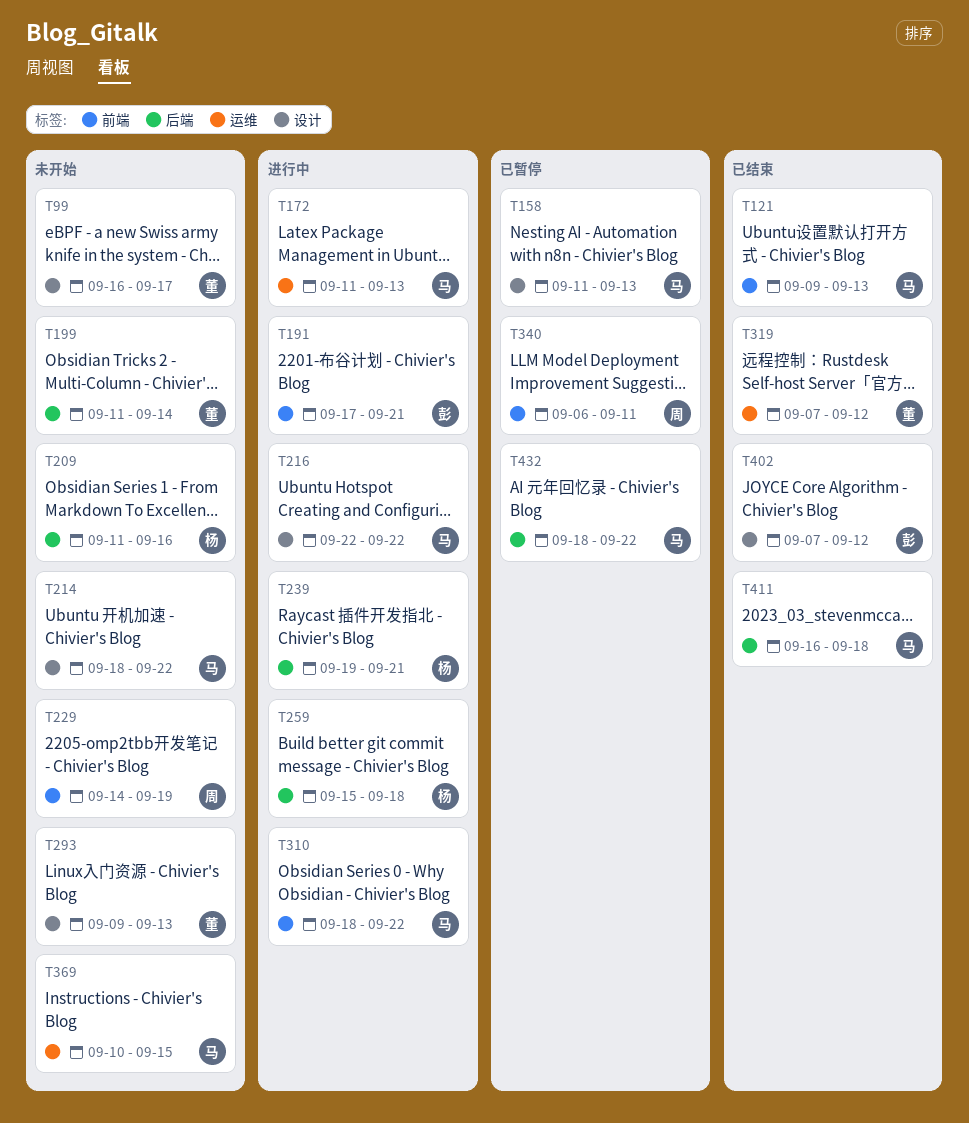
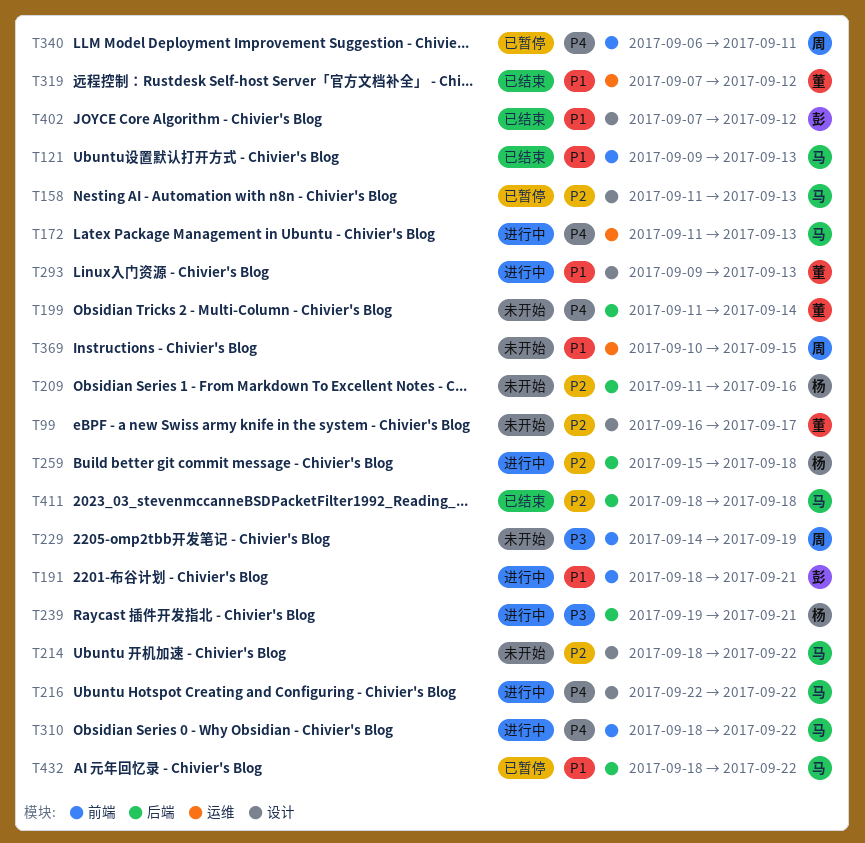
T191, start: Sep 17 -> Sep 18
T293, status: 未开始 -> 进行中
T369, owner: 马 -> 周
T411, start: Sep 16 -> Sep 18

